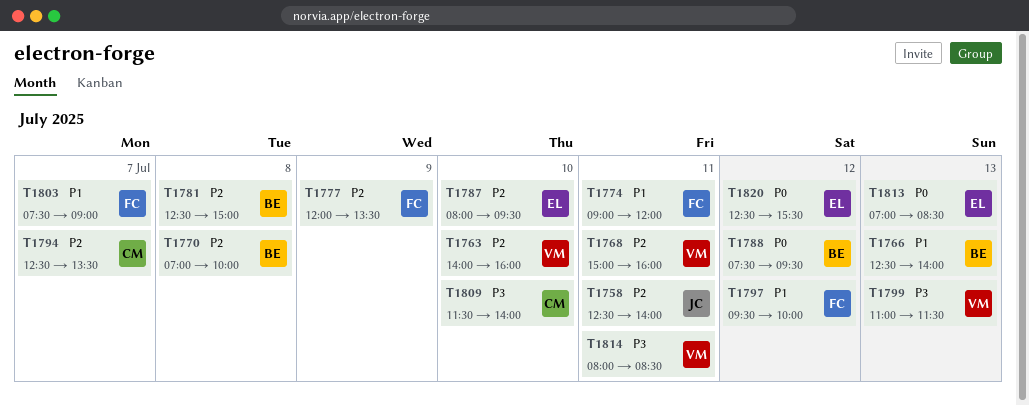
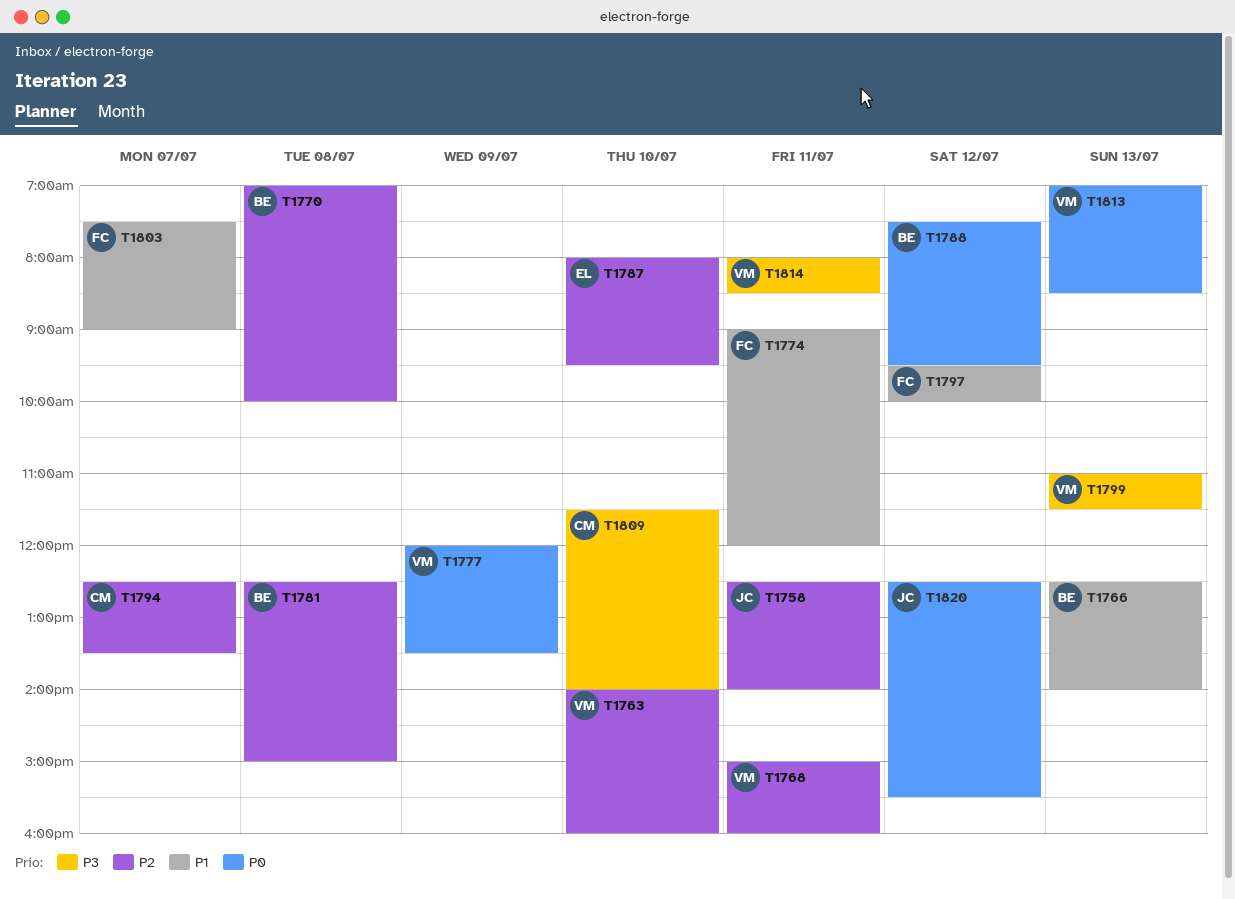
T1777, owner: FC -> VM
T1777, priority: P2 -> P0
T1813, owner: EL -> VM
T1820, owner: EL -> JC

